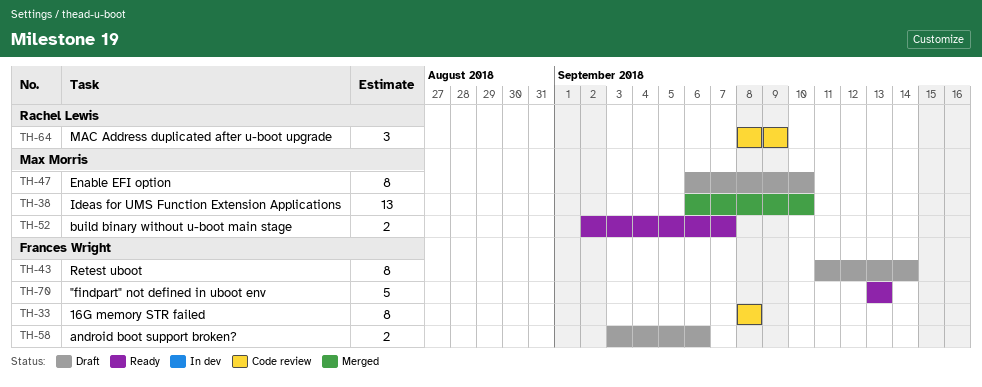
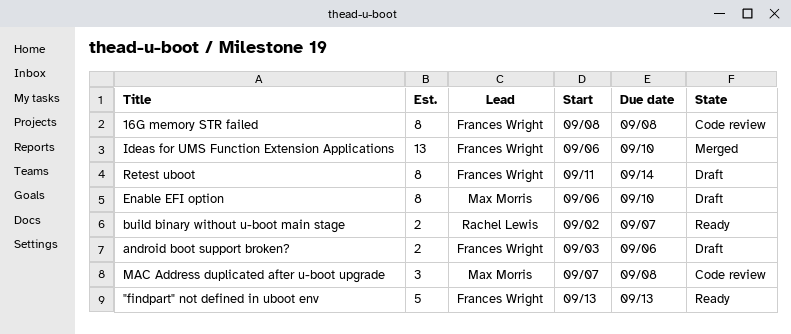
build binary without u-boot main stage, owner: Max Morris -> Rachel Lewis
Ideas for UMS Function Extension Applications, owner: Max Morris -> Frances Wright
MAC Address duplicated after u-boot upgrade, owner: Rachel Lewis -> Max Morris
MAC Address duplicated after u-boot upgrade, start: Sep 8 -> Sep 7
MAC Address duplicated after u-boot upgrade, due: Sep 9 -> Sep 8

